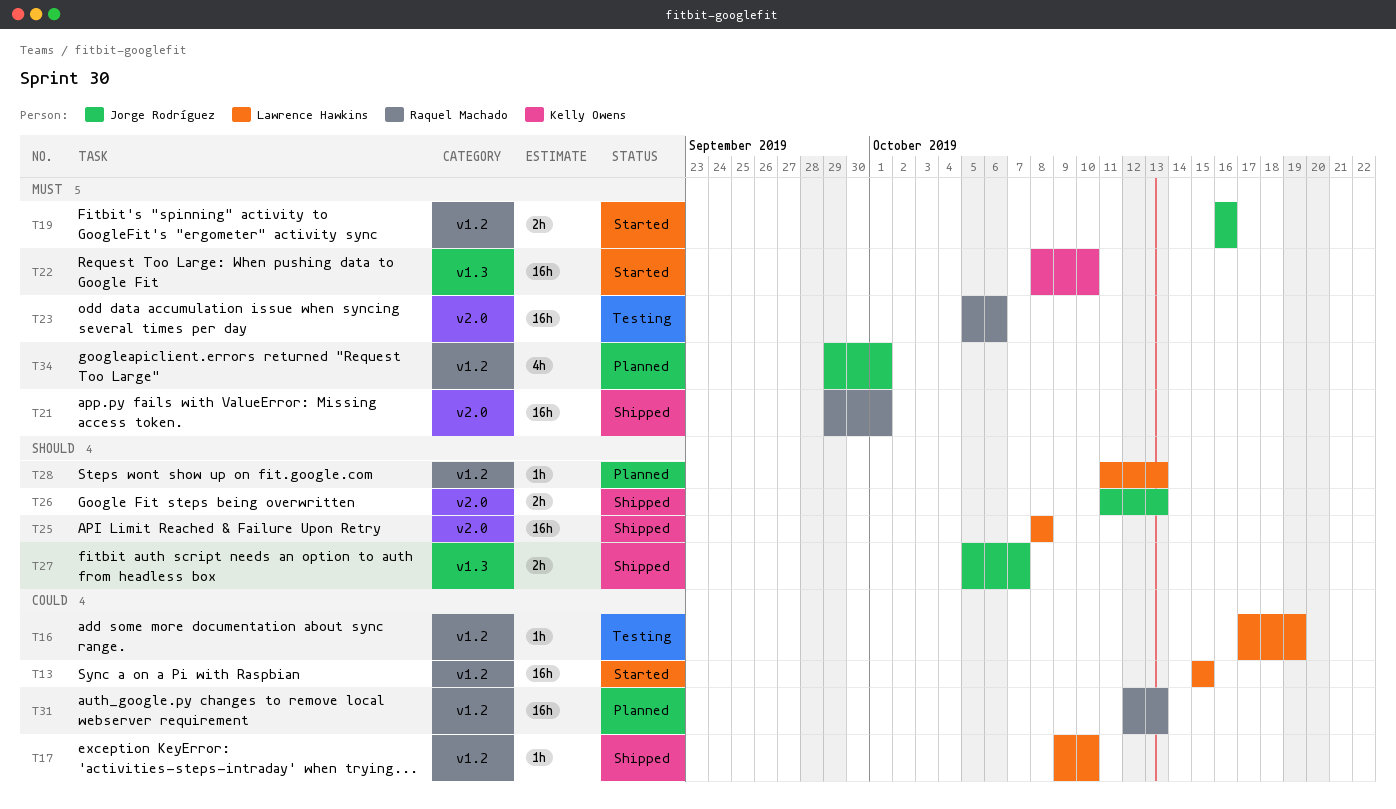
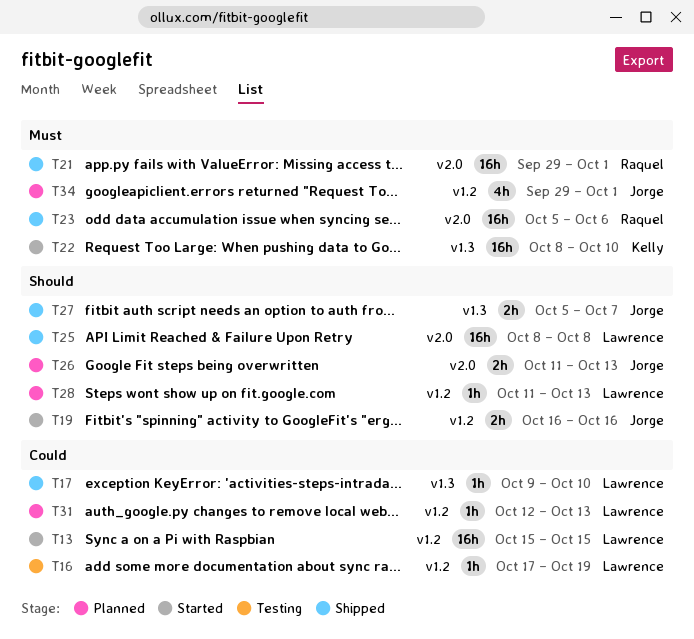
T17, label: v1.2 -> v1.3
T19, priority: Must -> Should
T23, status: Testing -> Shipped
T26, status: Shipped -> Planned
T31, owner: Raquel Machado -> Lawrence Hawkins
T31, estimate: 16h -> 1h

